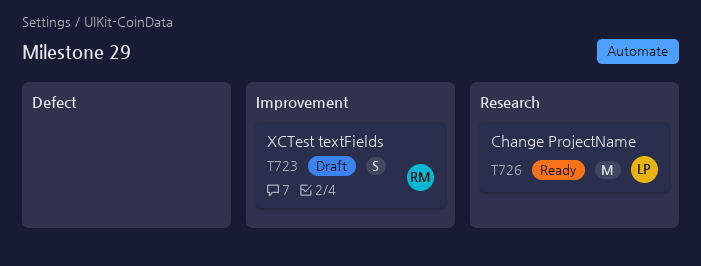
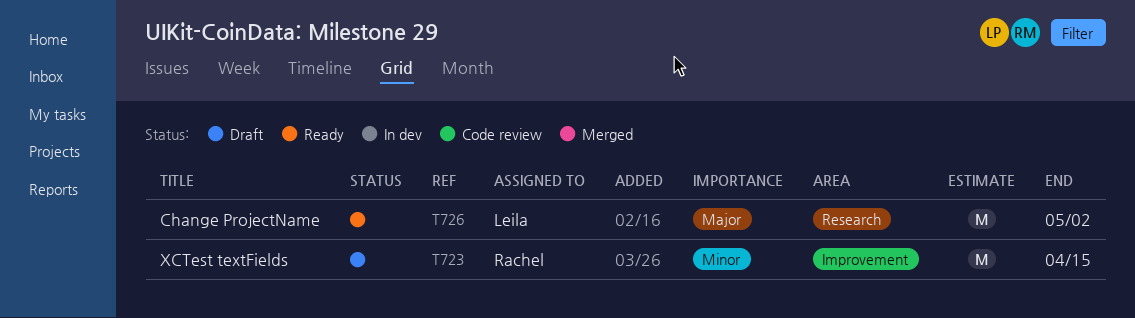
T723, estimate: S -> M

